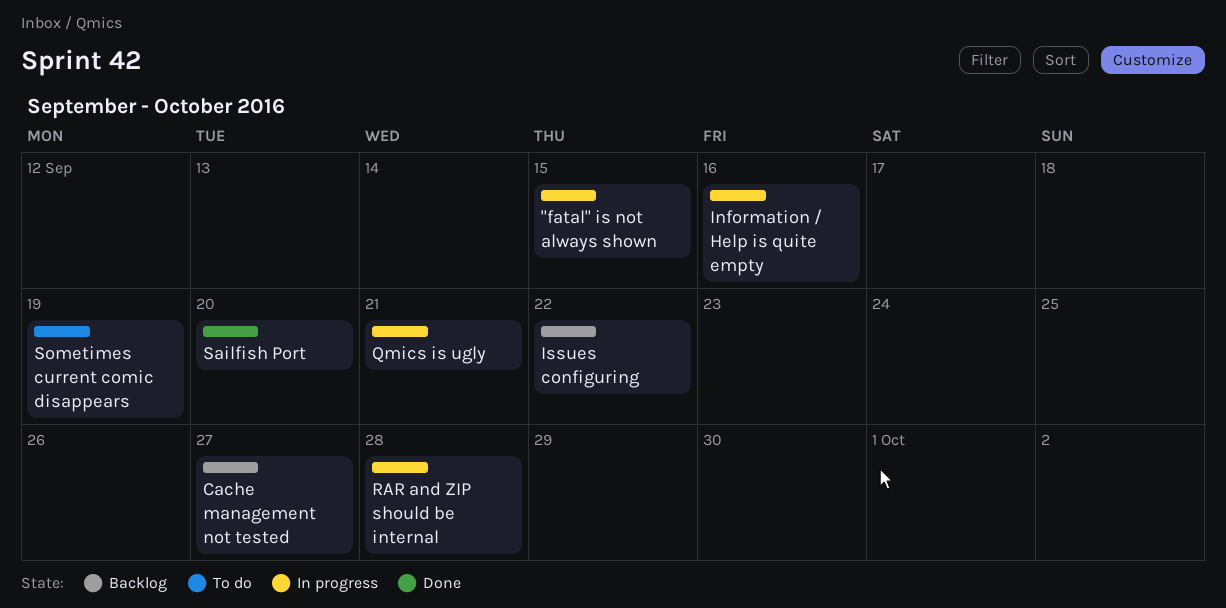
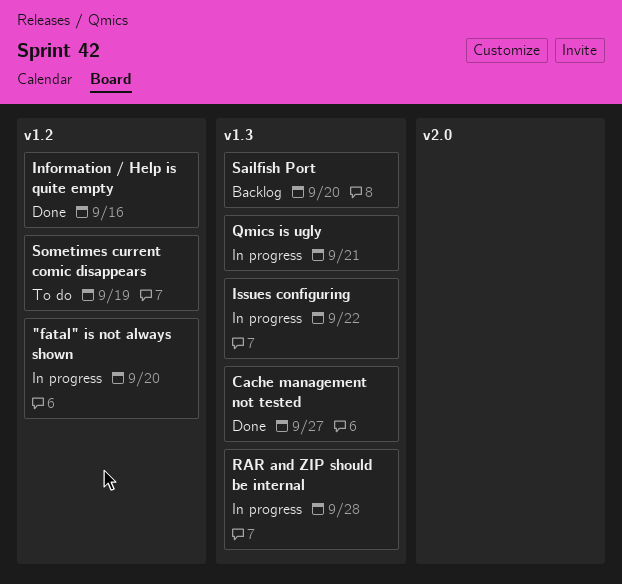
"fatal" is not always shown, due: Sep 15 -> Sep 20
Cache management not tested, status: Backlog -> Done
Information / Help is quite empty, status: In progress -> Done
Issues configuring, status: Backlog -> In progress
Sailfish Port, status: Done -> Backlog

